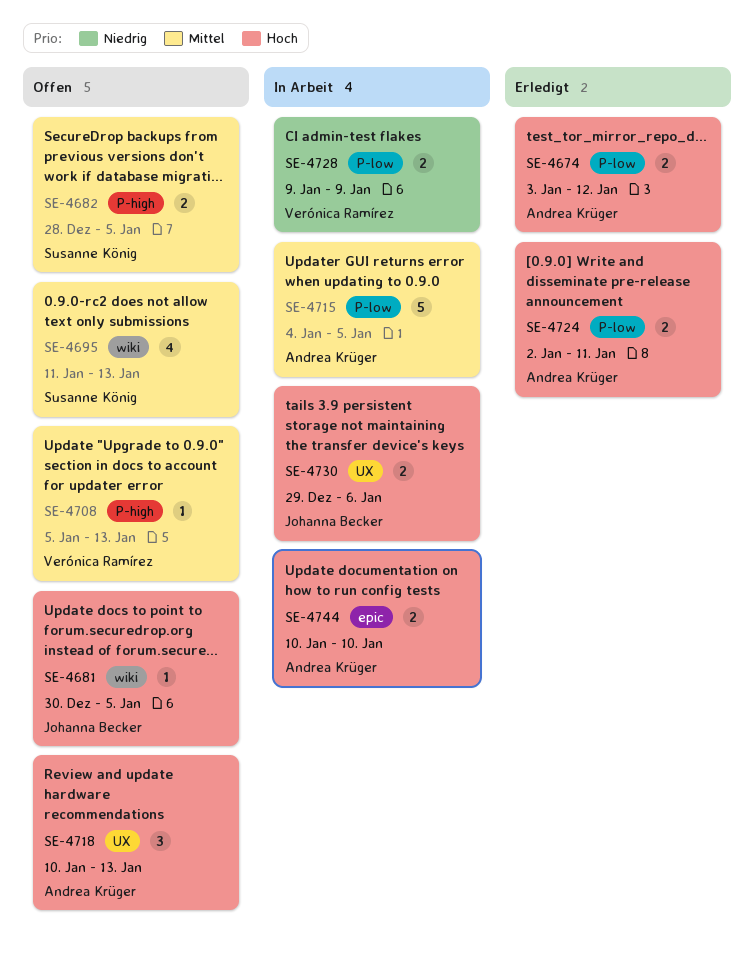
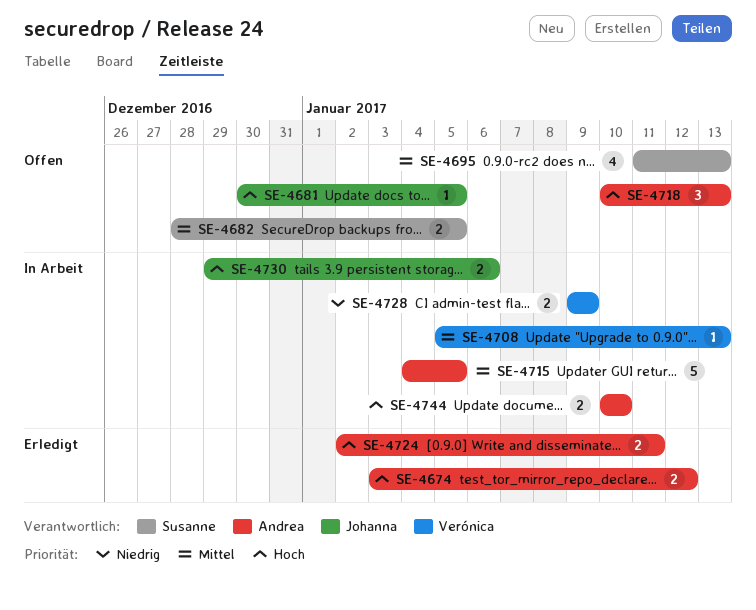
SE-4708, status: Offen -> In Arbeit

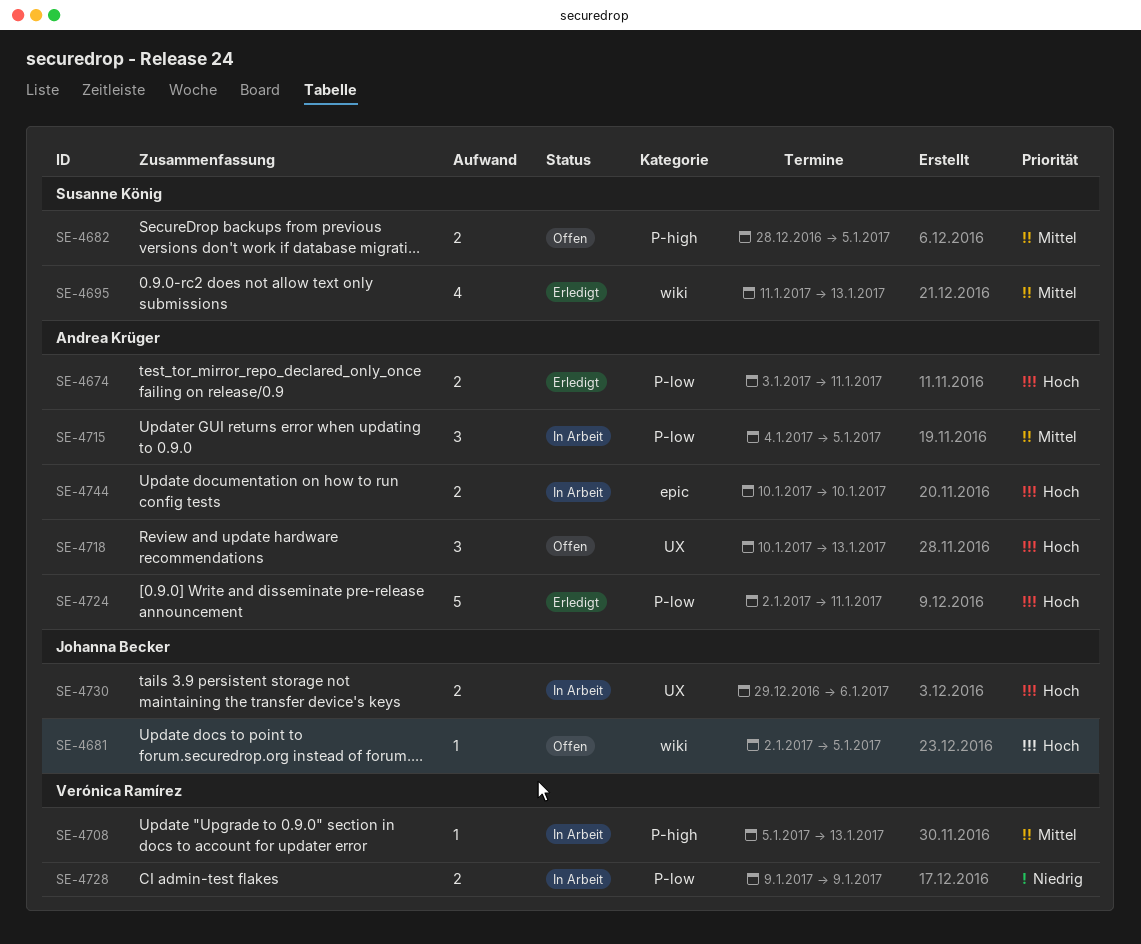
SE-4674, due: Jan 12 -> Jan 11
SE-4681, start: Dec 30 -> Jan 2
SE-4695, status: Offen -> Erledigt
SE-4715, estimate: 5 -> 3
SE-4724, estimate: 2 -> 5

